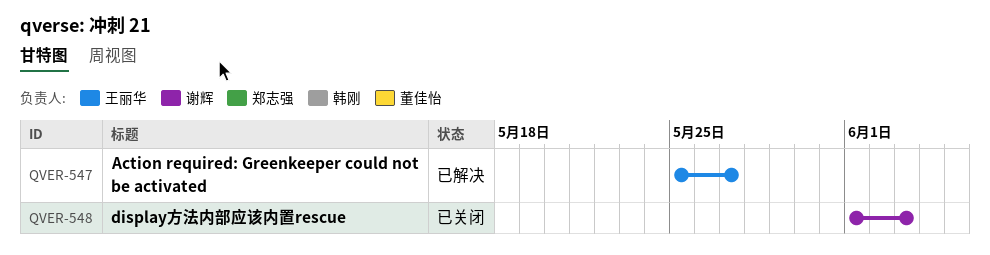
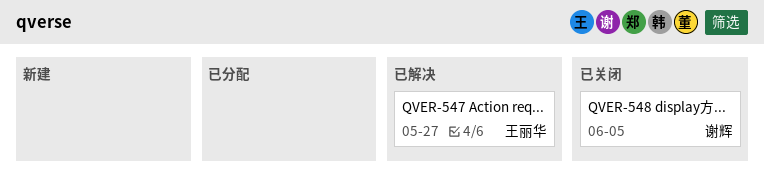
QVER-548, due: Jun 3 -> Jun 5

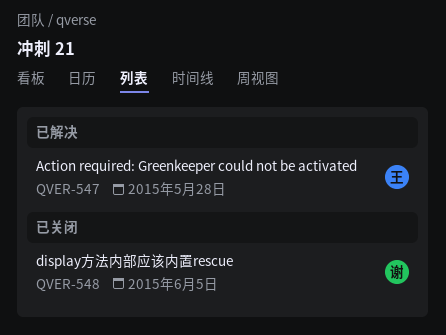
QVER-547, due: May 27 -> May 28

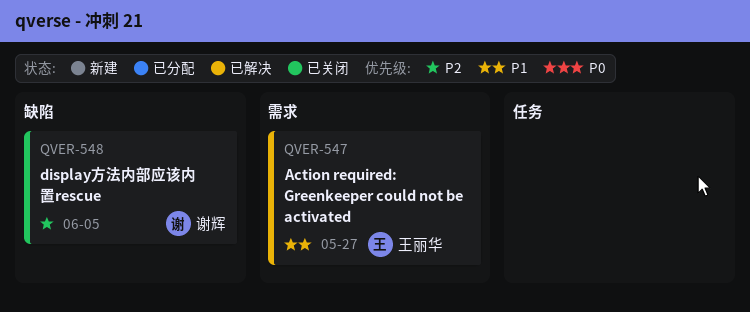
QVER-547, due: May 28 -> May 27

